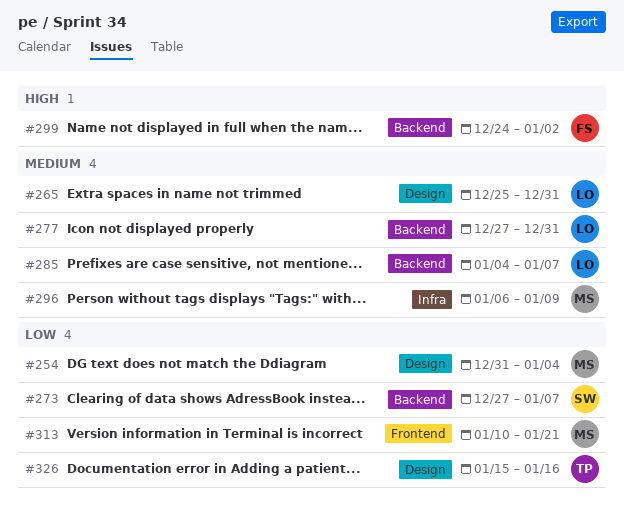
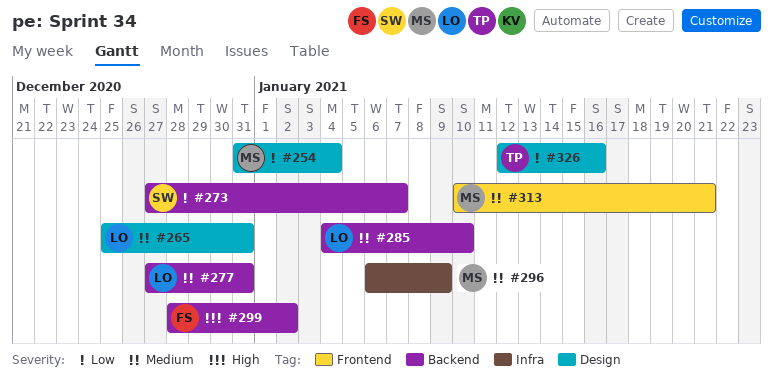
#285, due: Jan 7 -> Jan 10
#299, start: Dec 24 -> Dec 28
#313, priority: Low -> Medium
#326, start: Jan 15 -> Jan 12

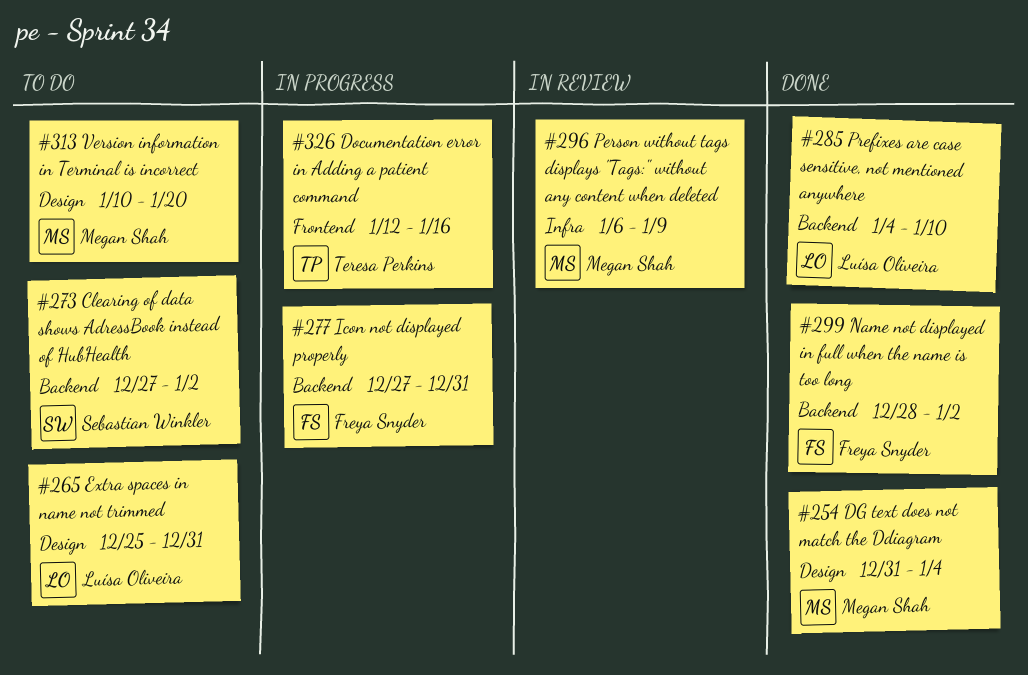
#273, due: Jan 7 -> Jan 2
#277, owner: Luísa Oliveira -> Freya Snyder
#313, label: Frontend -> Design
#313, due: Jan 21 -> Jan 20
#326, label: Design -> Frontend

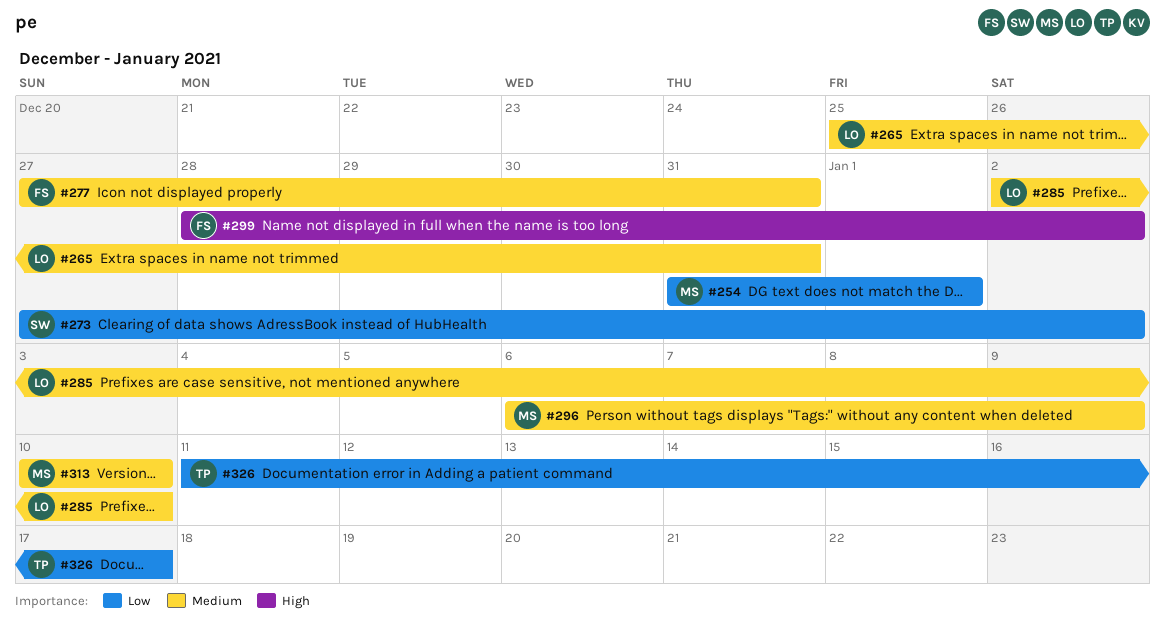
#254, due: Jan 4 -> Jan 1
#285, start: Jan 4 -> Jan 2
#313, due: Jan 20 -> Jan 10
#326, start: Jan 12 -> Jan 11
#326, due: Jan 16 -> Jan 17

